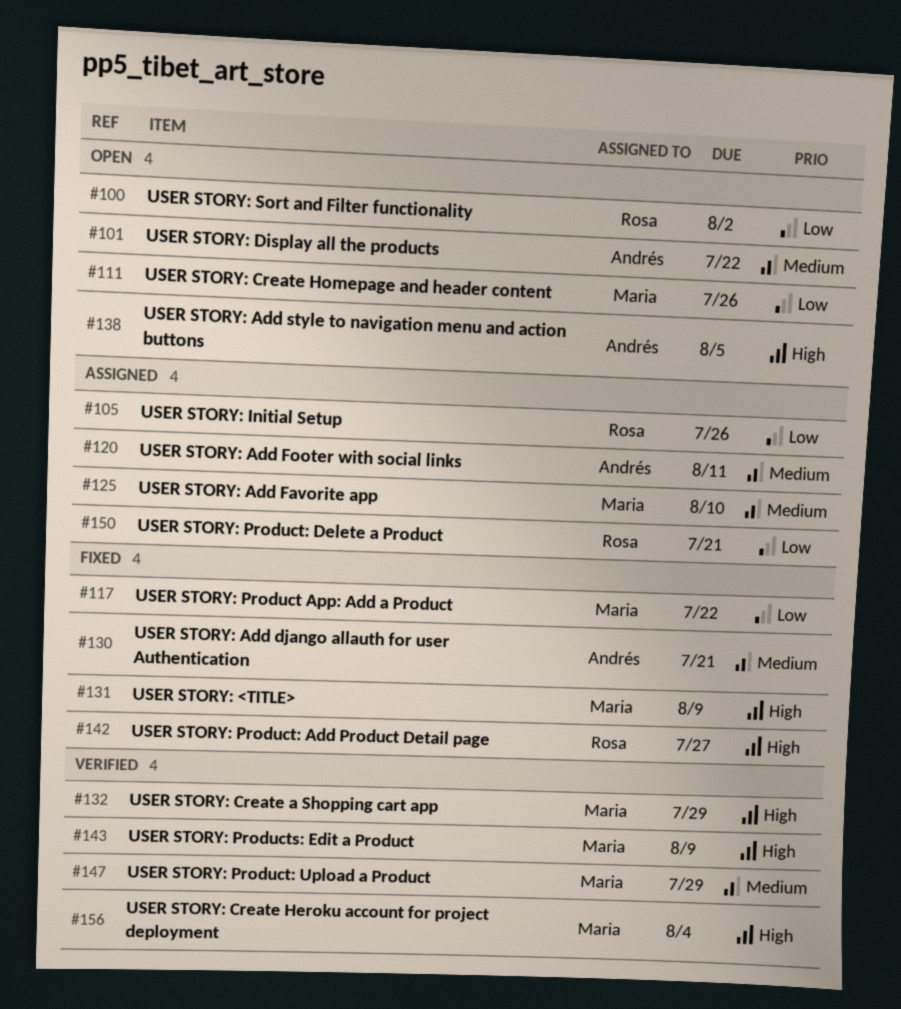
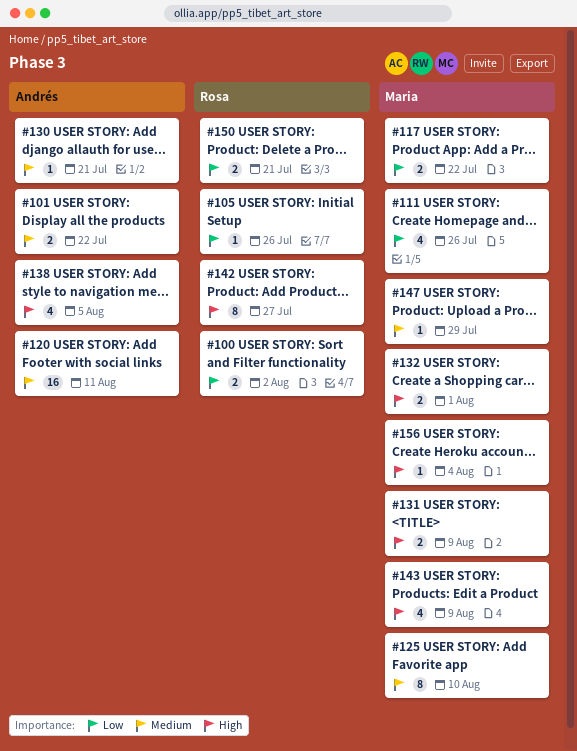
#132, due: Jul 29 -> Aug 1

